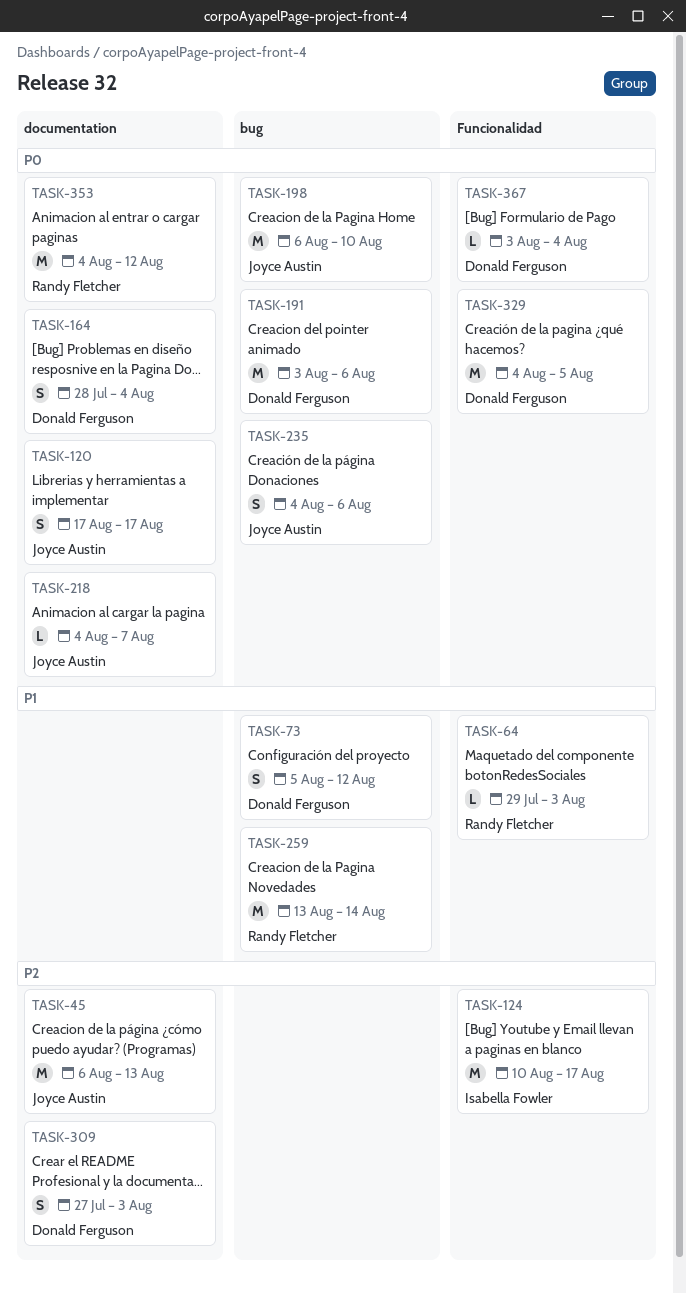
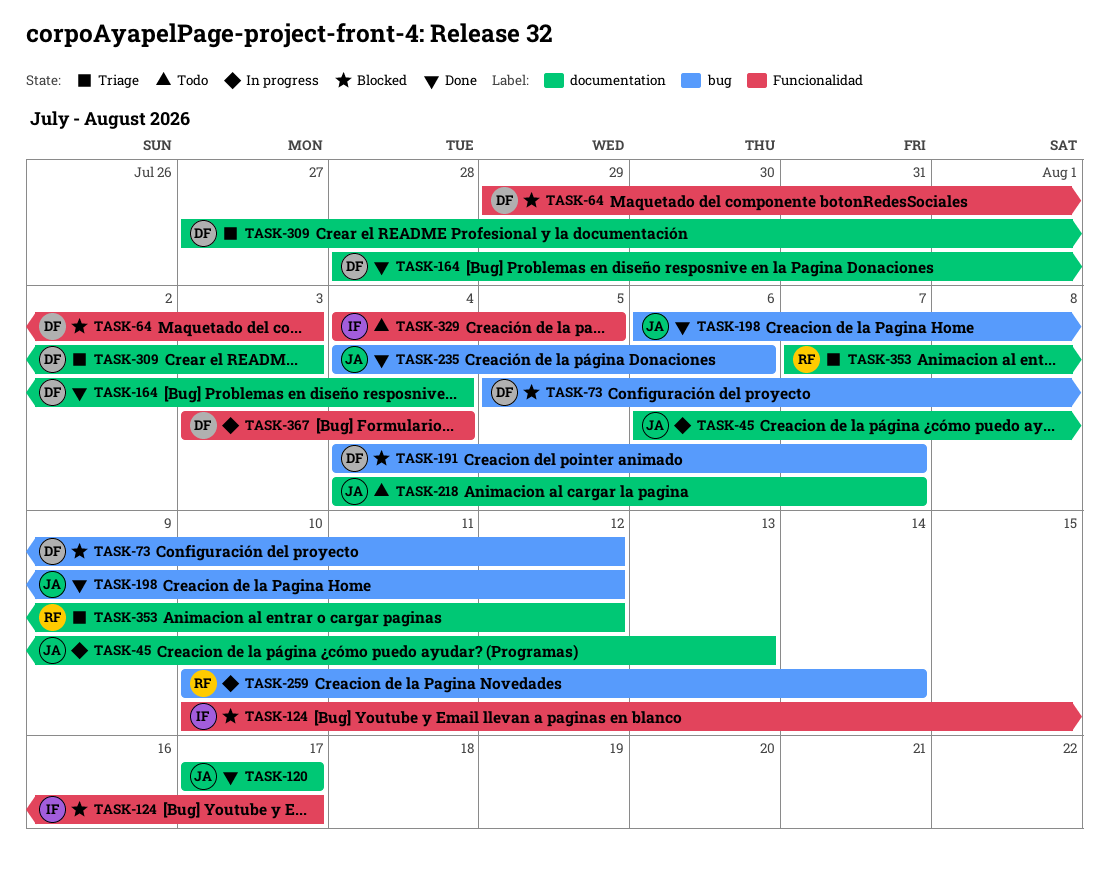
TASK-64, owner: Randy Fletcher -> Donald Ferguson
TASK-191, start: Aug 3 -> Aug 4
TASK-191, due: Aug 6 -> Aug 7
TASK-198, due: Aug 10 -> Aug 12
TASK-259, start: Aug 13 -> Aug 10
TASK-329, owner: Donald Ferguson -> Isabella Fowler
TASK-353, start: Aug 4 -> Aug 7

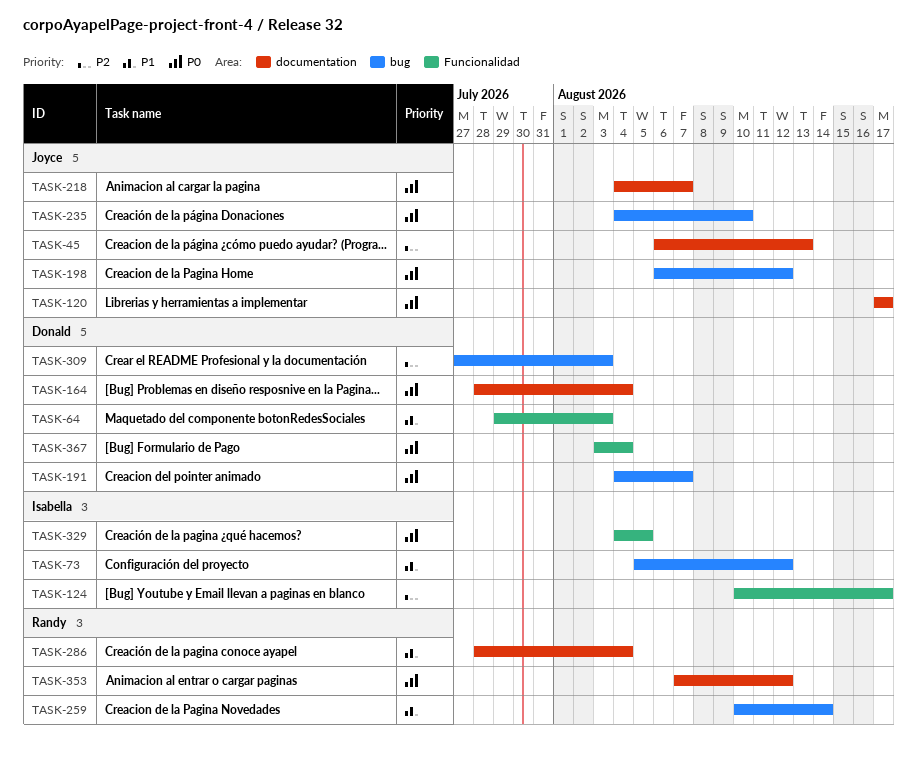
TASK-73, owner: Donald -> Isabella
TASK-235, due: Aug 6 -> Aug 10
TASK-286: none -> present
TASK-309, label: documentation -> bug

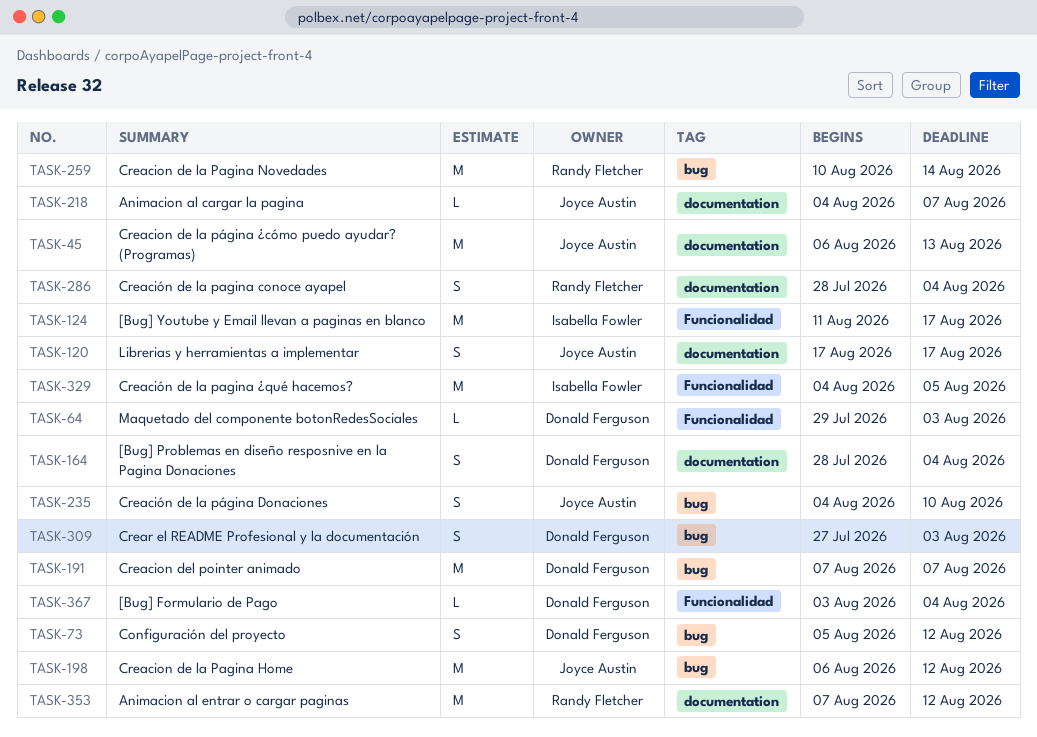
TASK-73, owner: Isabella Fowler -> Donald Ferguson
TASK-124, start: Aug 10 -> Aug 11
TASK-191, start: Aug 4 -> Aug 7

